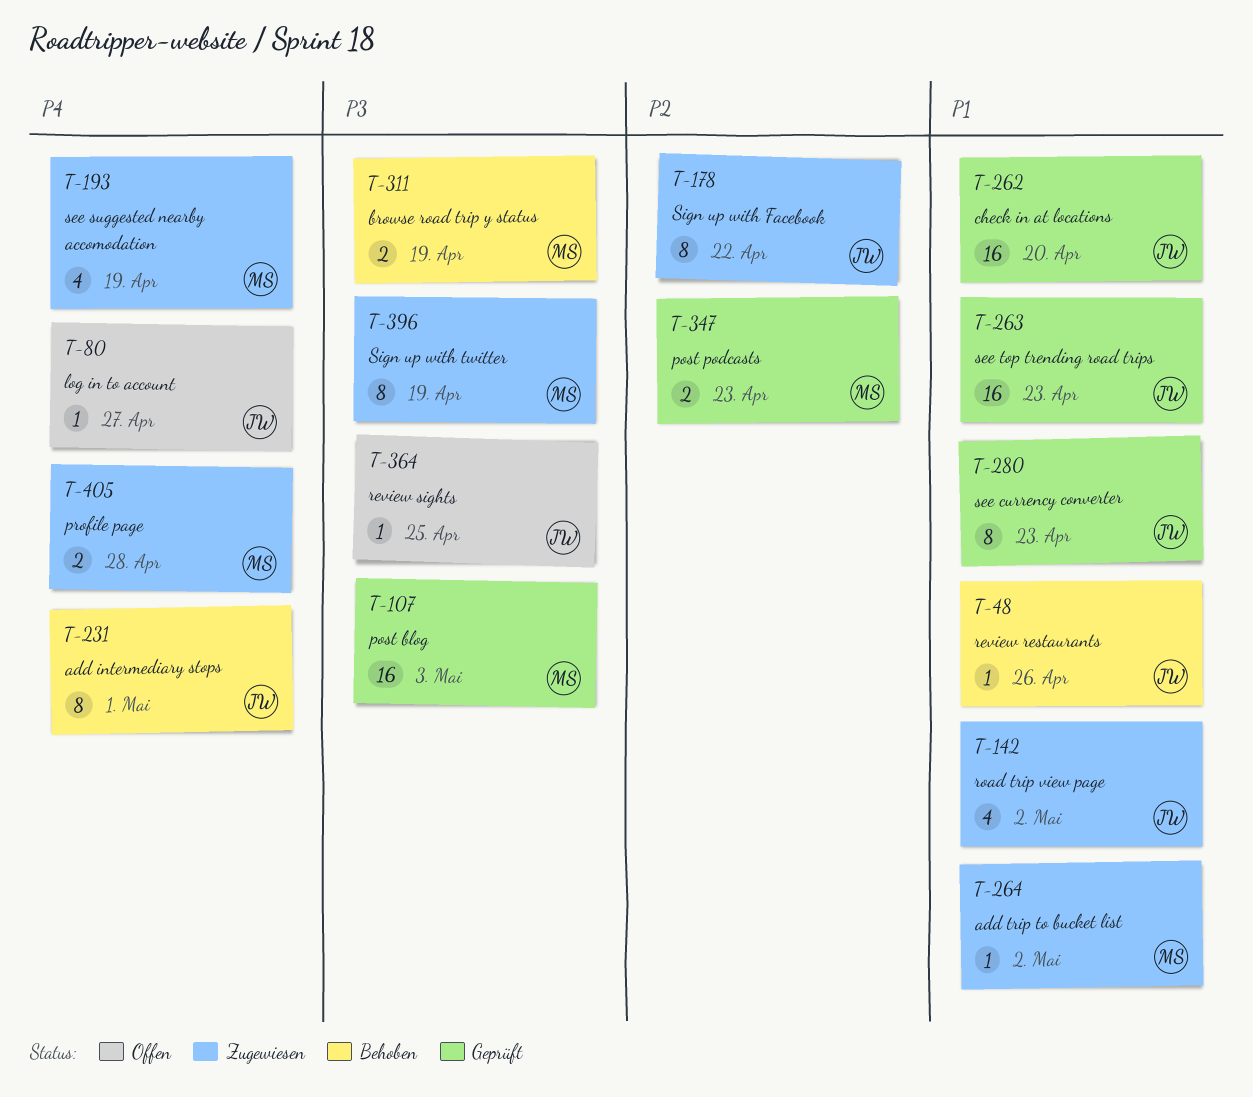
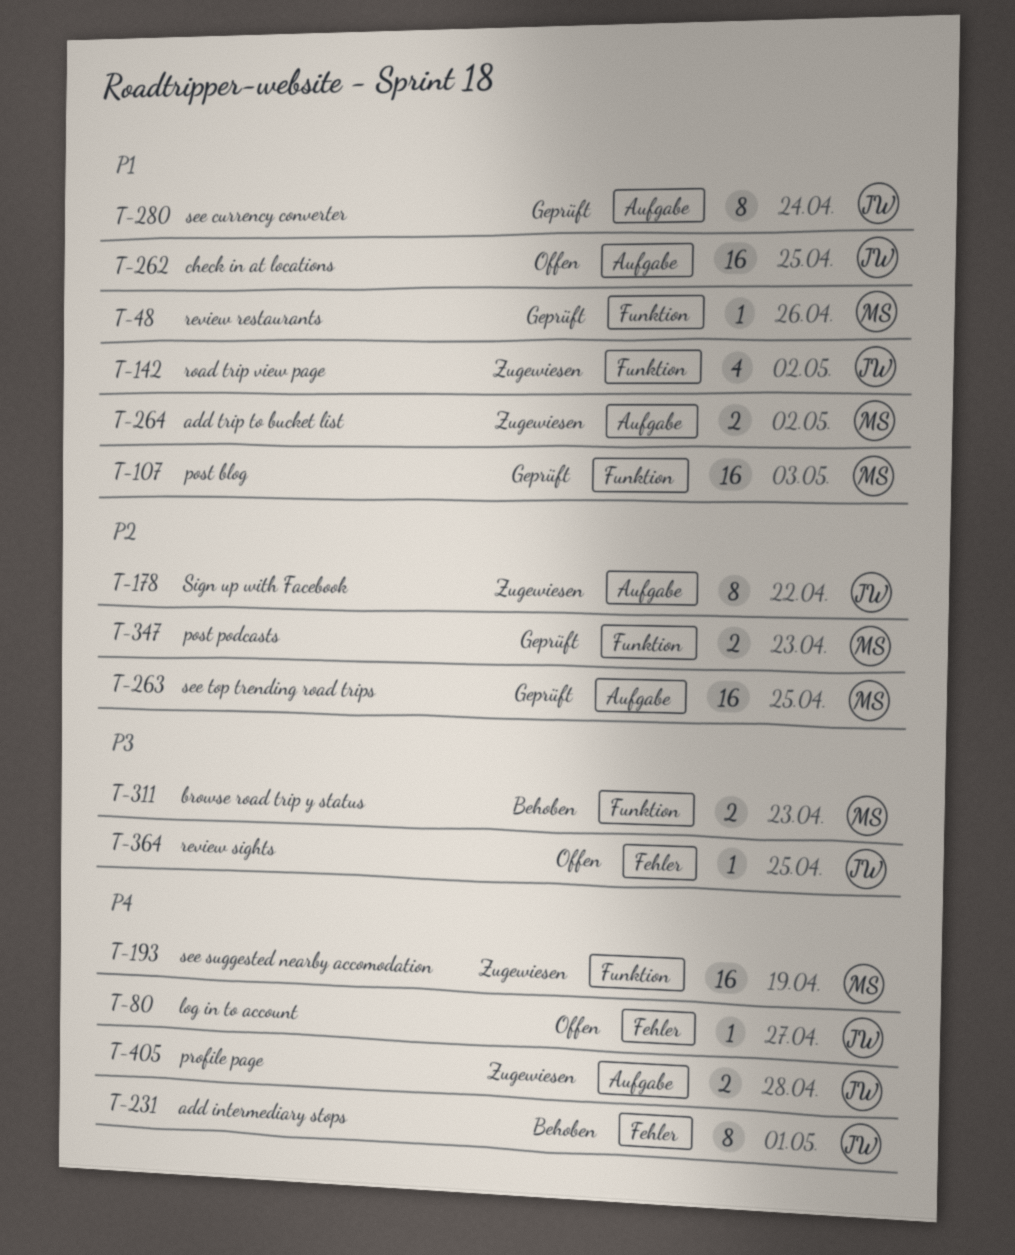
T-48, status: Behoben -> Geprüft
T-48, owner: JW -> MS
T-107, priority: P3 -> P1
T-193, estimate: 4 -> 16
T-262, status: Geprüft -> Offen
T-262, due: Apr 20 -> Apr 25
T-263, owner: JW -> MS
T-263, priority: P1 -> P2
T-263, due: Apr 23 -> Apr 25
T-264, estimate: 1 -> 2
T-280, due: Apr 23 -> Apr 24
T-311, due: Apr 19 -> Apr 23
T-396: present -> none
T-405, owner: MS -> JW

